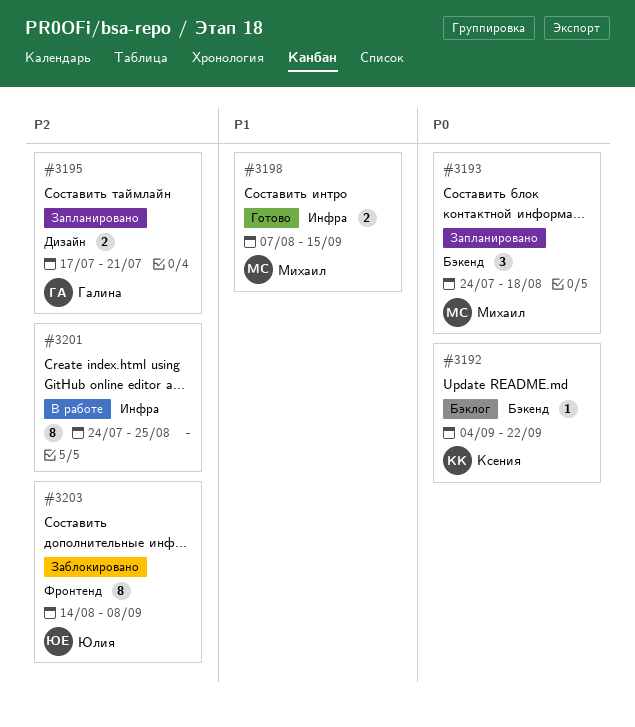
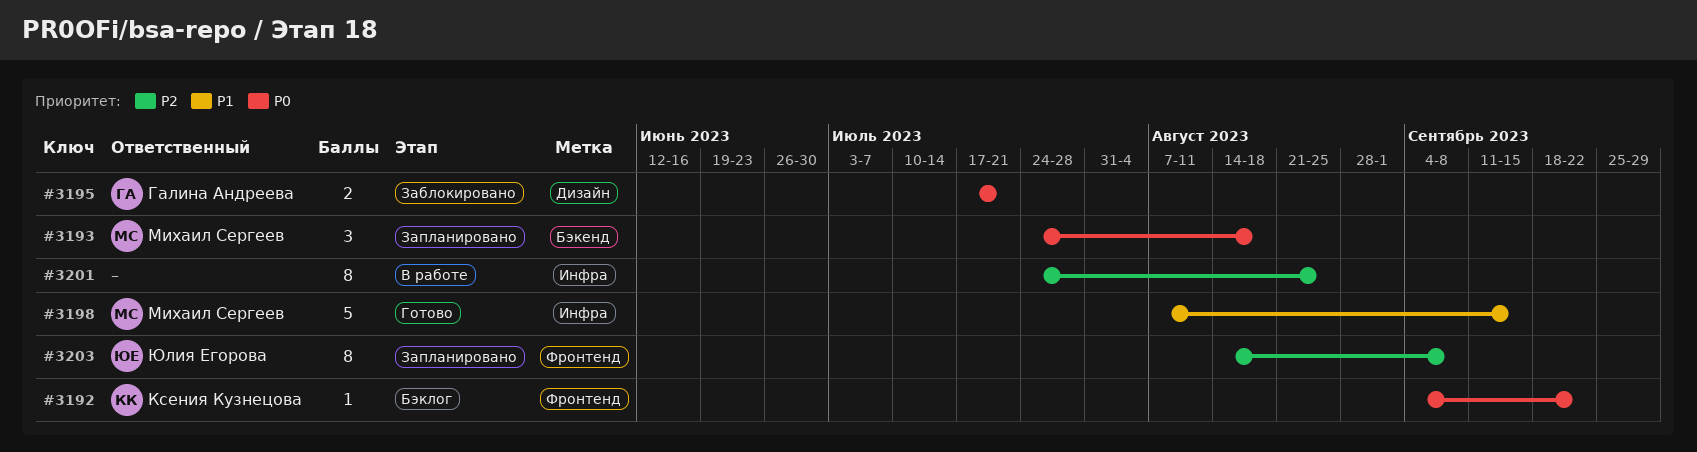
#3192, label: Бэкенд -> Фронтенд
#3195, status: Запланировано -> Заблокировано
#3195, priority: P2 -> P0
#3198, estimate: 2 -> 5
#3203, status: Заблокировано -> Запланировано

